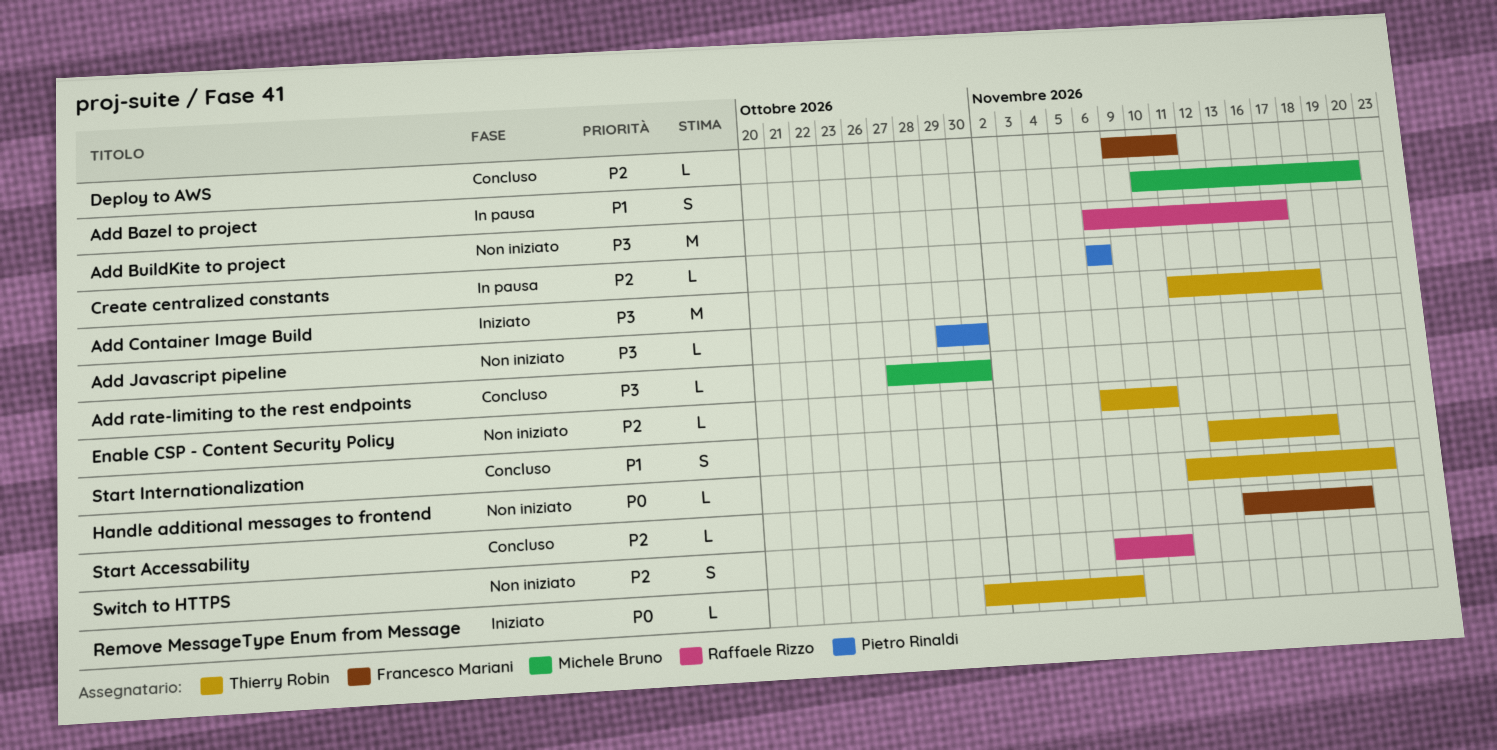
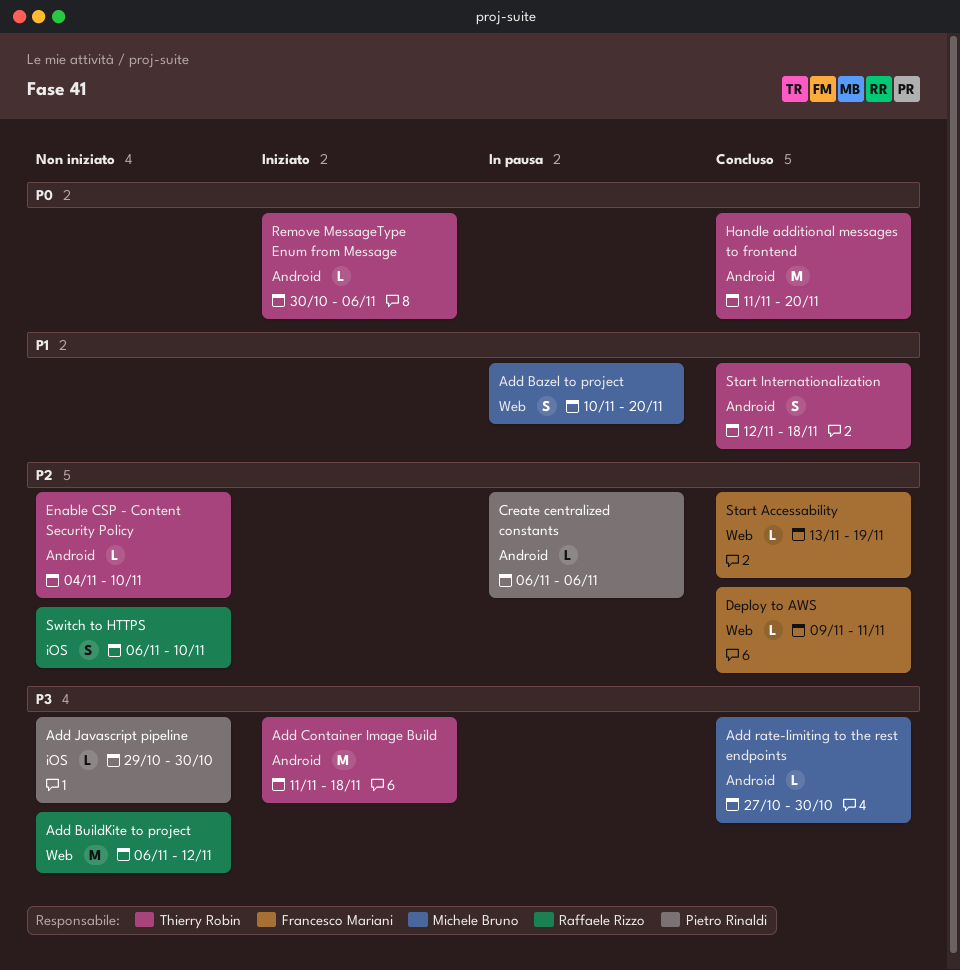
Add BuildKite to project, due: Nov 17 -> Nov 12
Enable CSP - Content Security Policy, start: Nov 6 -> Nov 4
Handle additional messages to frontend, status: Non iniziato -> Concluso
Handle additional messages to frontend, estimate: L -> M

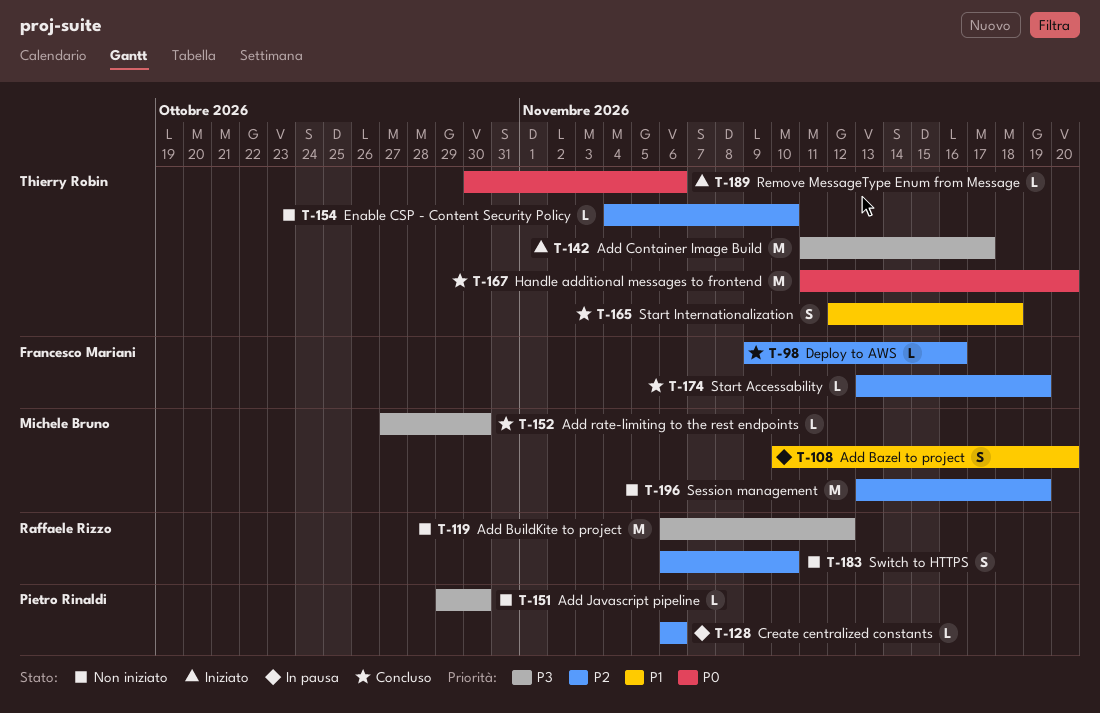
Add Container Image Build, due: Nov 18 -> Nov 17
Deploy to AWS, due: Nov 11 -> Nov 16
Session management: none -> present

